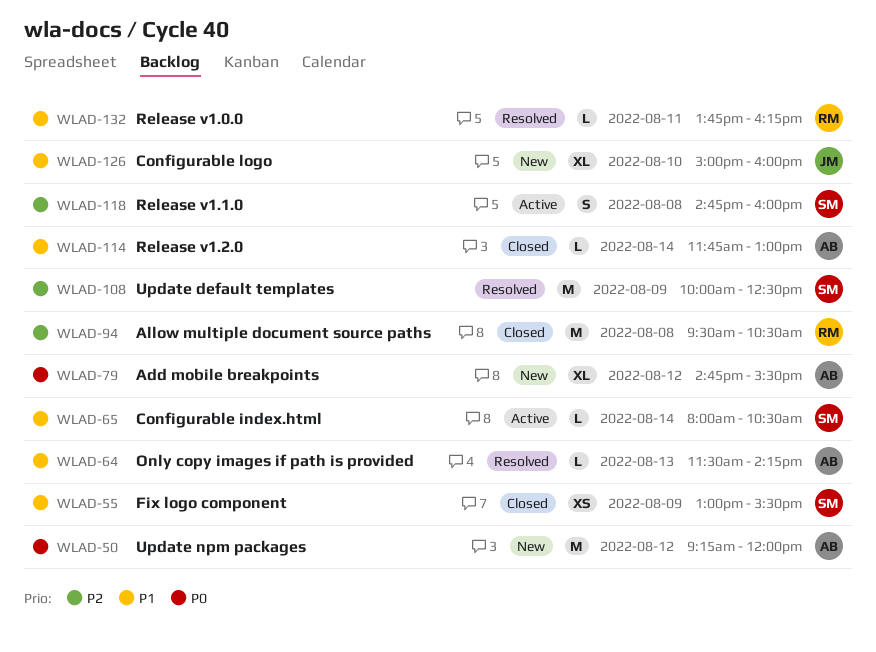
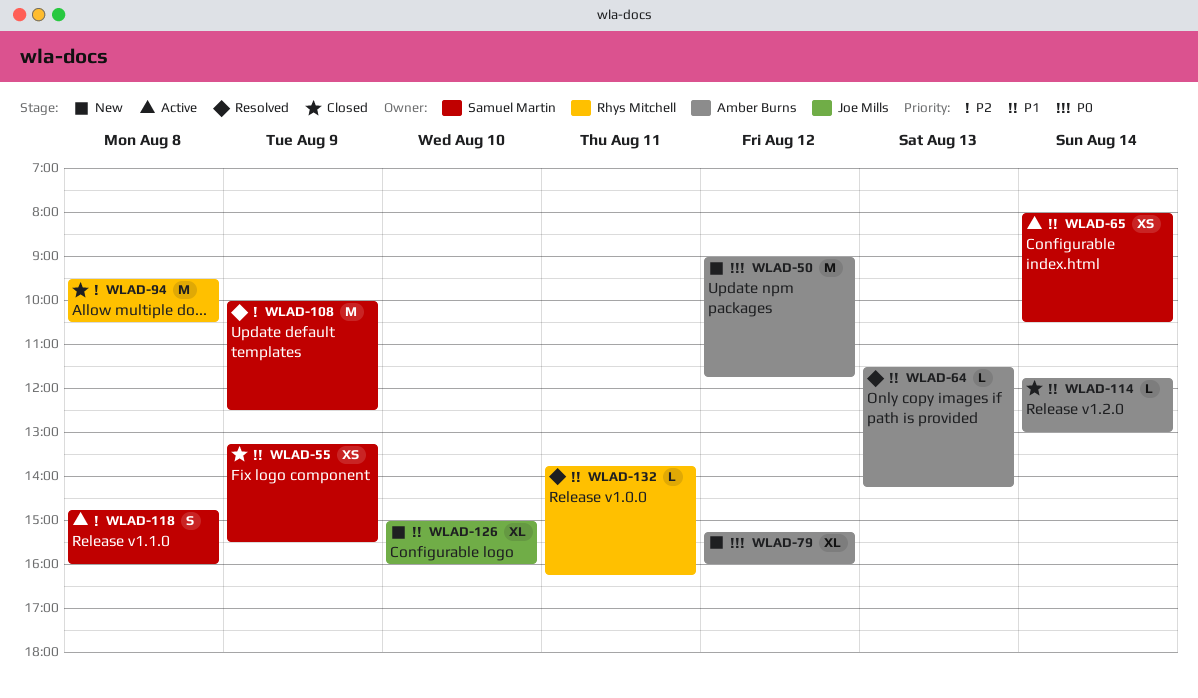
WLAD-50, begins: 09:15 -> 09:00
WLAD-50, ends: 12:00 -> 11:45
WLAD-55, begins: 13:00 -> 13:15
WLAD-65, estimate: L -> XS
WLAD-79, begins: 14:45 -> 15:15
WLAD-79, ends: 15:30 -> 16:00

